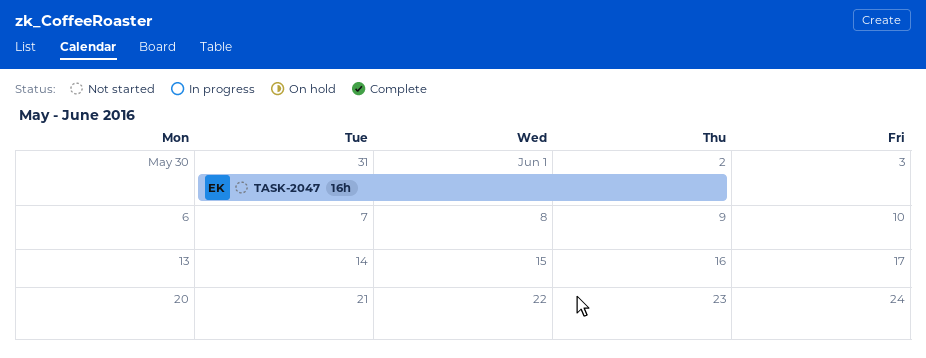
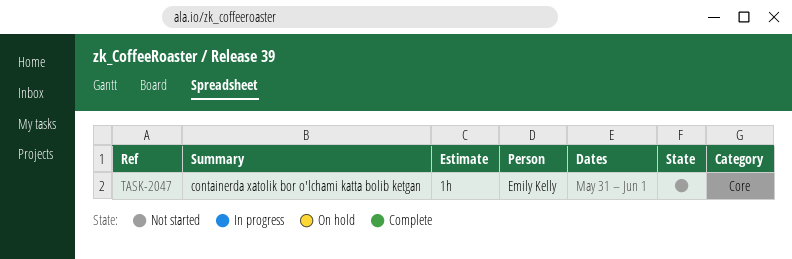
TASK-2047, estimate: 16h -> 1h
TASK-2047, due: Jun 2 -> Jun 1

